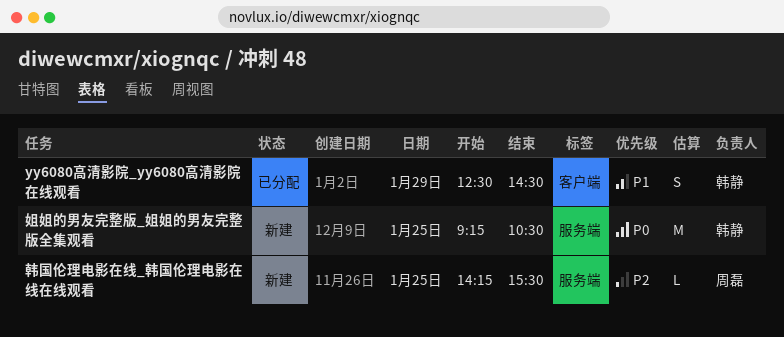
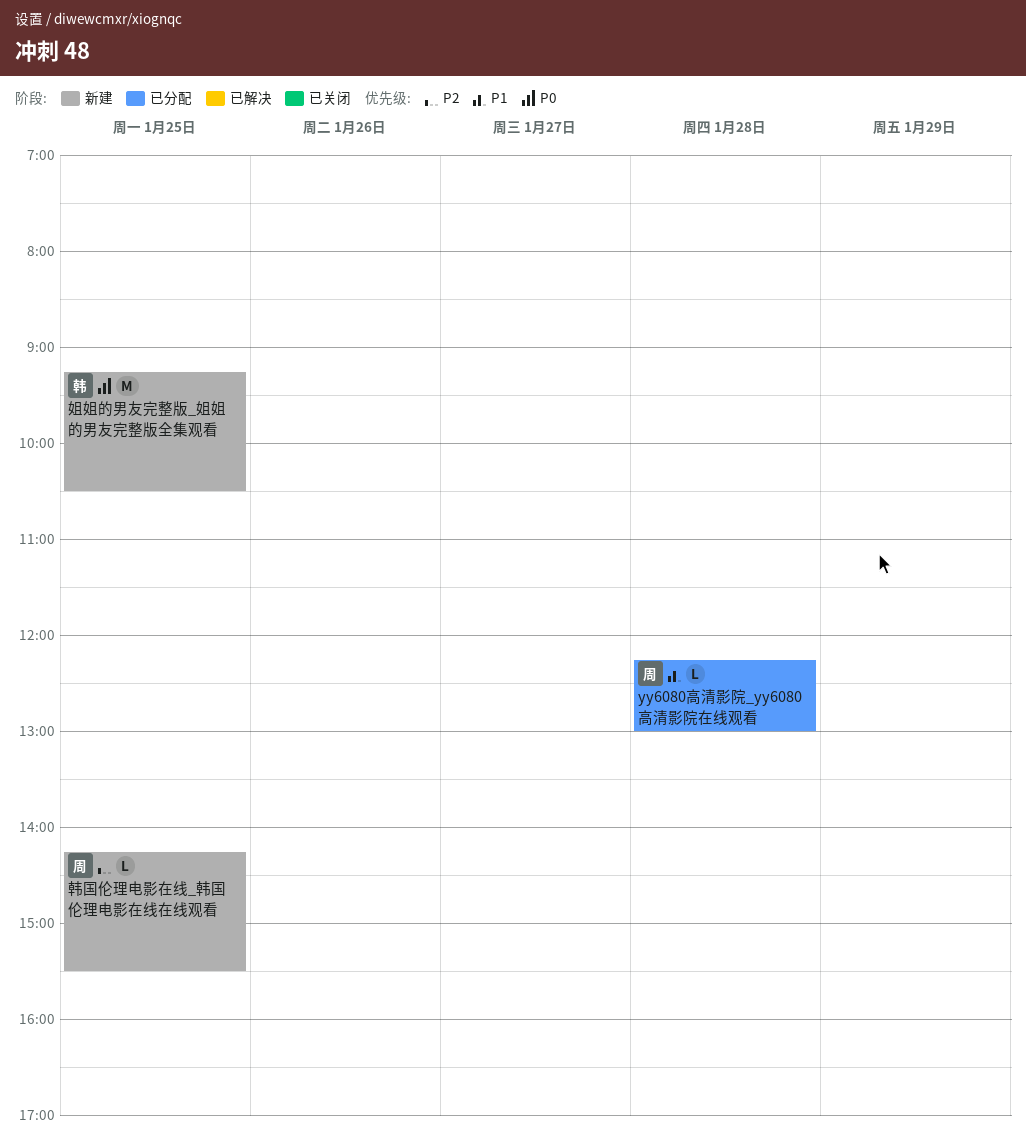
yy6080高清影院_yy6080高清影院在线观看, owner: 韩静 -> 周磊
yy6080高清影院_yy6080高清影院在线观看, estimate: S -> L
yy6080高清影院_yy6080高清影院在线观看, day: Jan 29 -> Jan 28
yy6080高清影院_yy6080高清影院在线观看, begins: 12:30 -> 12:15
yy6080高清影院_yy6080高清影院在线观看, ends: 14:30 -> 13:00

